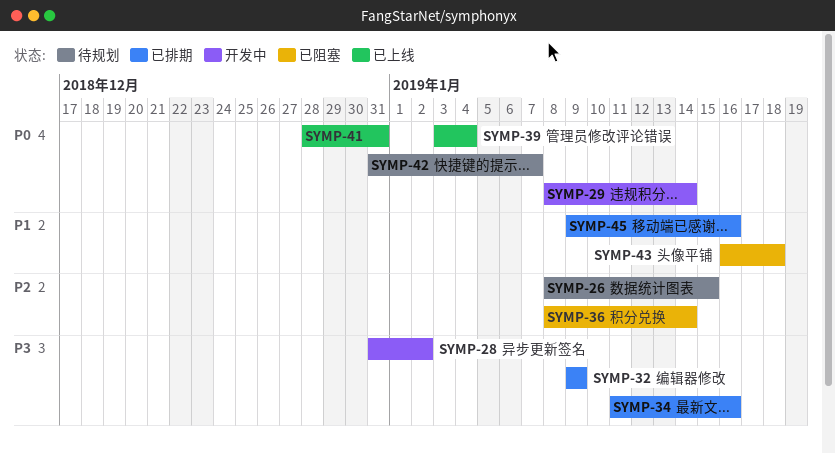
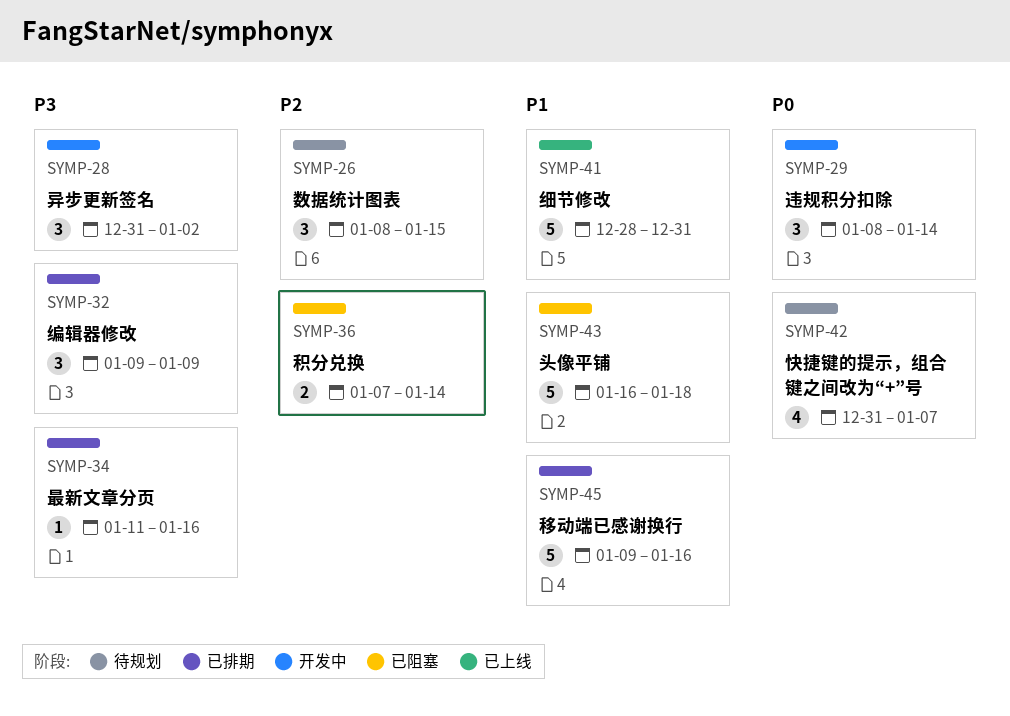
SYMP-36, start: Jan 8 -> Jan 7
SYMP-39: present -> none
SYMP-41, priority: P0 -> P1

